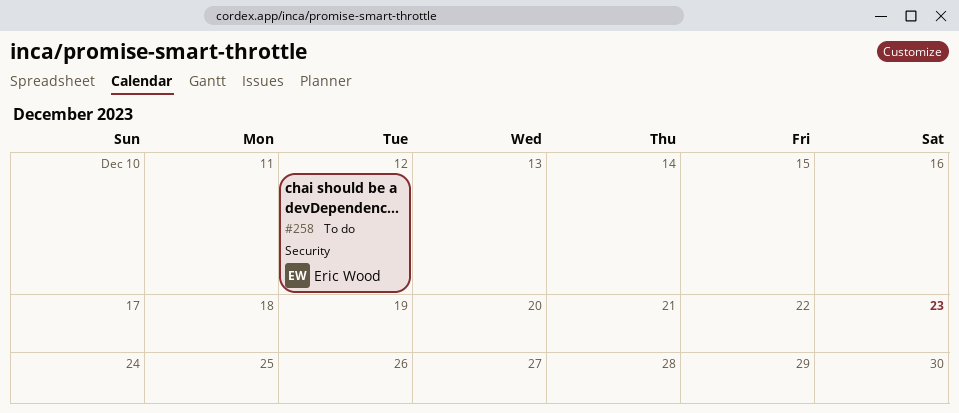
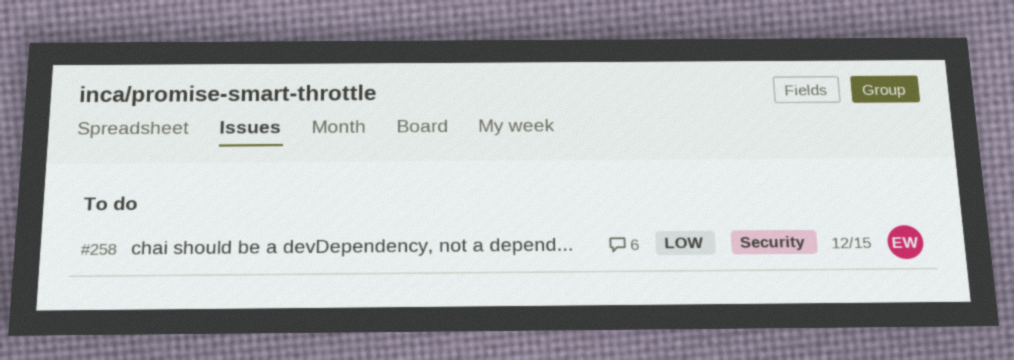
#258, due: Dec 12 -> Dec 15

